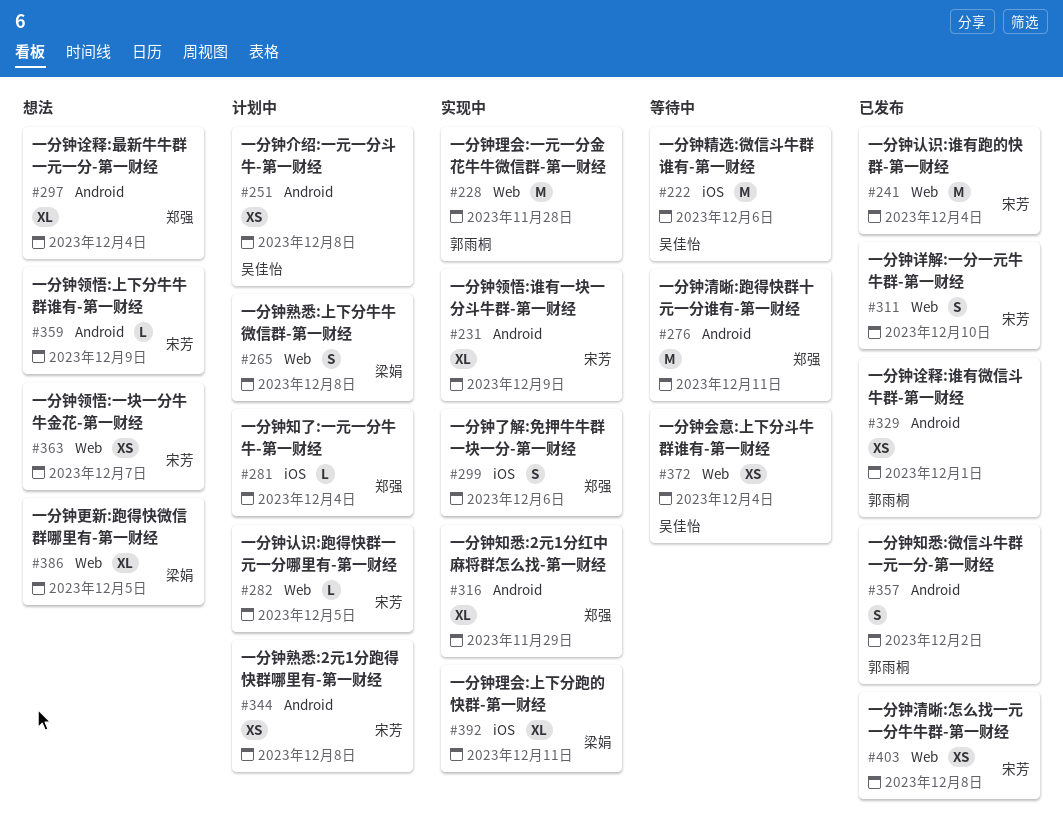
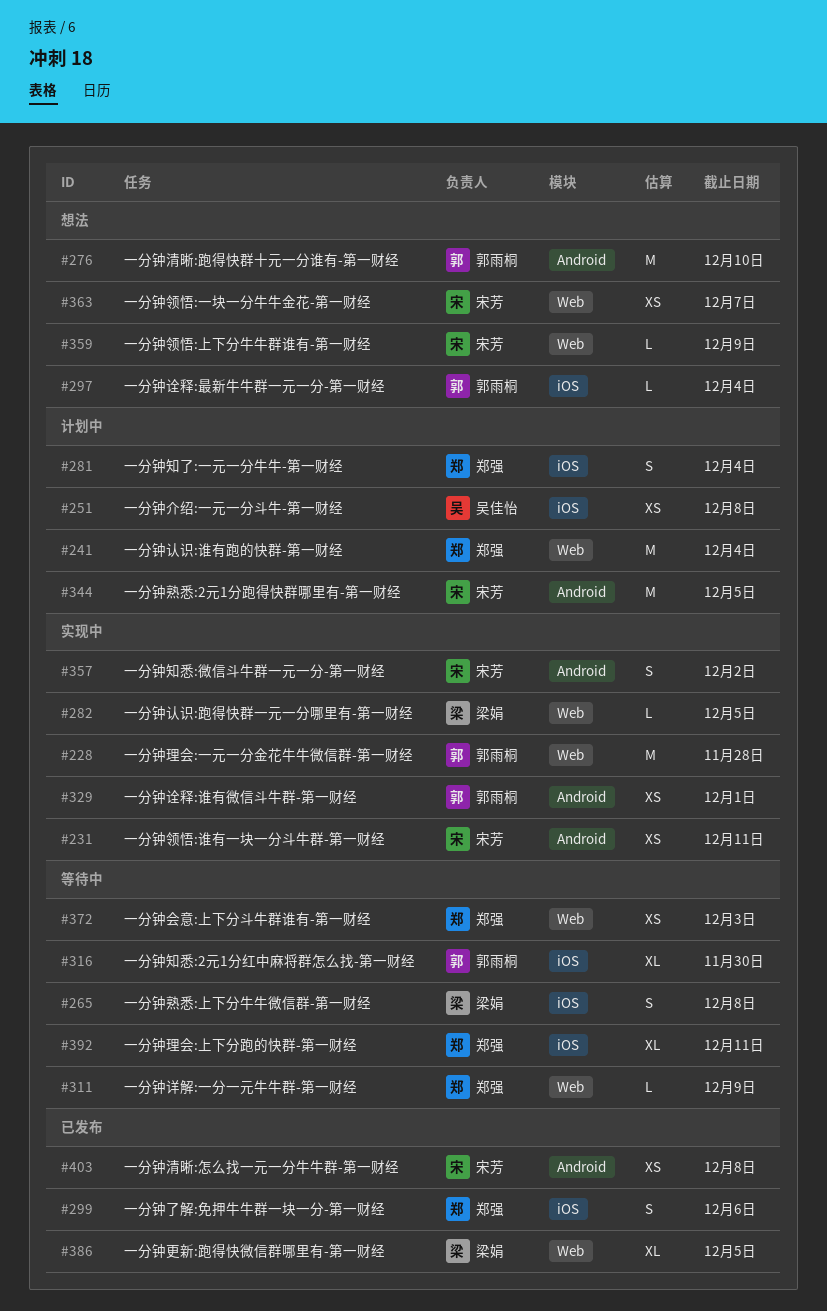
#222: present -> none
#231, estimate: XL -> XS
#231, due: Dec 9 -> Dec 11
#241, status: 已发布 -> 计划中
#241, owner: 宋芳 -> 郑强
#251, label: Android -> iOS
#265, status: 计划中 -> 等待中
#265, label: Web -> iOS
#276, status: 等待中 -> 想法
#276, owner: 郑强 -> 郭雨桐
#276, due: Dec 11 -> Dec 10
#281, estimate: L -> S
#282, status: 计划中 -> 实现中
#282, owner: 宋芳 -> 梁娟
#297, owner: 郑强 -> 郭雨桐
#297, label: Android -> iOS
#297, estimate: XL -> L
#299, status: 实现中 -> 已发布
#311, status: 已发布 -> 等待中
#311, owner: 宋芳 -> 郑强
#311, estimate: S -> L
#311, due: Dec 10 -> Dec 9
#316, status: 实现中 -> 等待中
#316, owner: 郑强 -> 郭雨桐
#316, label: Android -> iOS
#316, due: Nov 29 -> Nov 30
#329, status: 已发布 -> 实现中
#344, estimate: XS -> M
#344, due: Dec 8 -> Dec 5
#357, status: 已发布 -> 实现中
#357, owner: 郭雨桐 -> 宋芳
#359, label: Android -> Web
#372, owner: 吴佳怡 -> 郑强
#372, due: Dec 4 -> Dec 3
#386, status: 想法 -> 已发布
#392, status: 实现中 -> 等待中
#392, owner: 梁娟 -> 郑强
#403, label: Web -> Android

